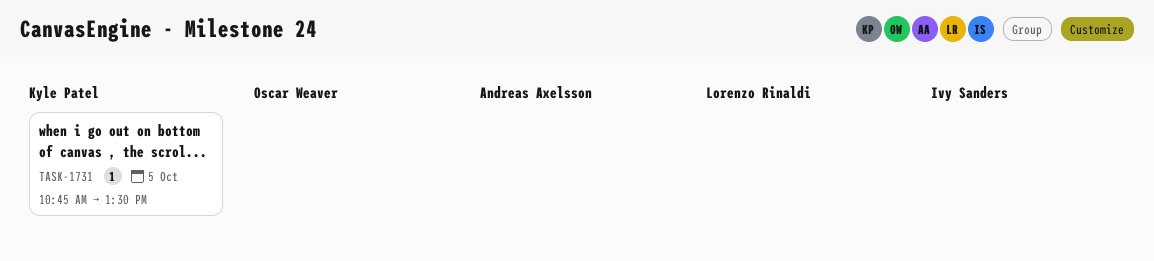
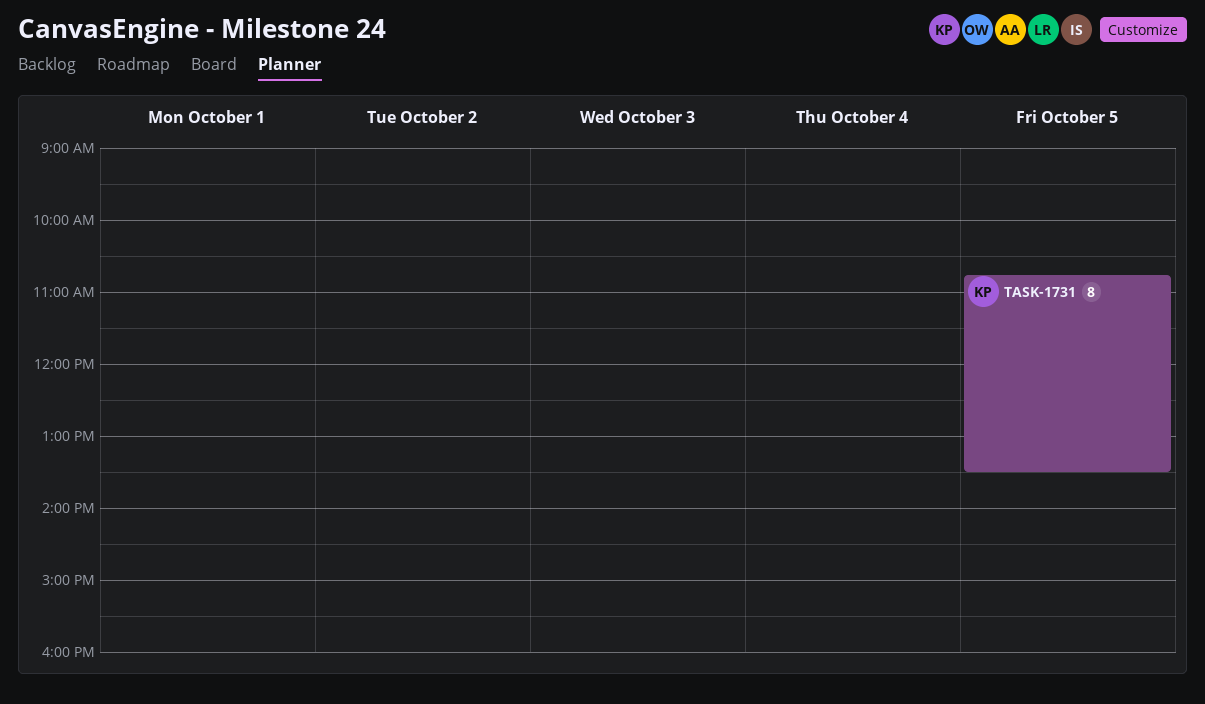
TASK-1731, estimate: 1 -> 8

